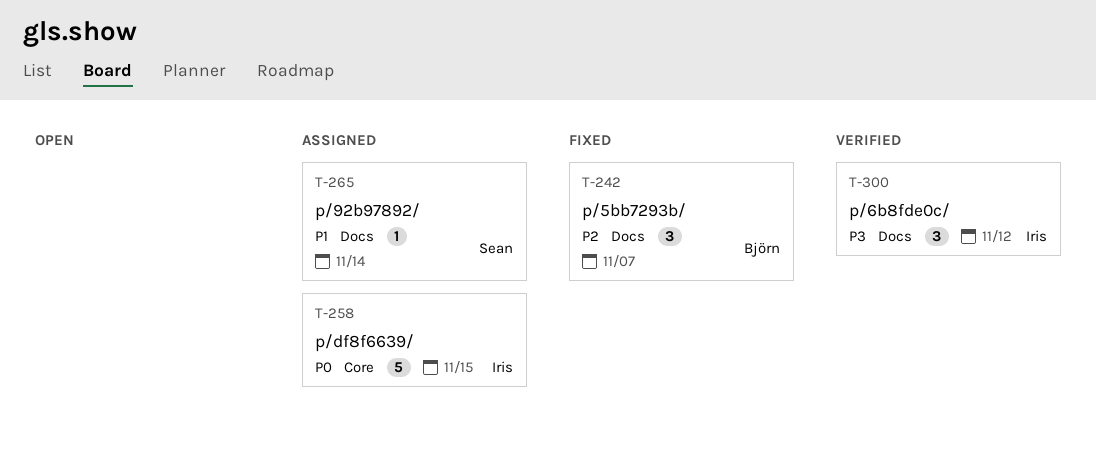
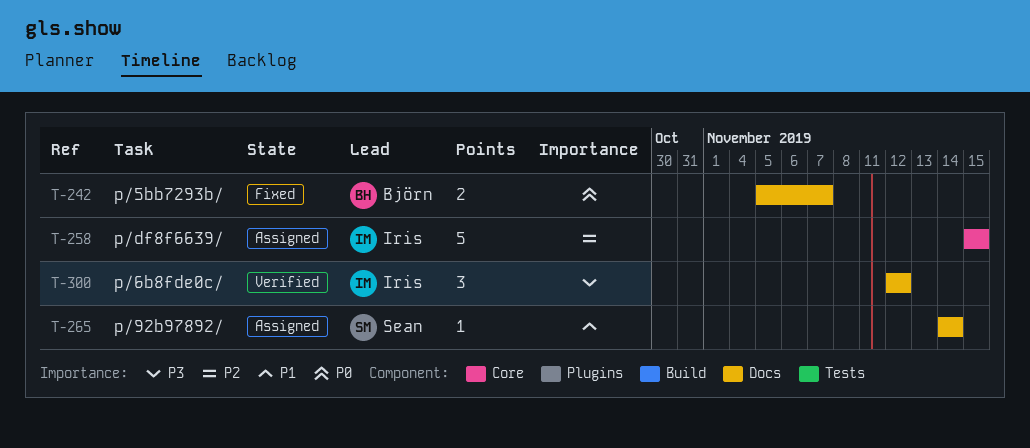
T-242, priority: P2 -> P0
T-242, estimate: 3 -> 2
T-258, priority: P0 -> P2

